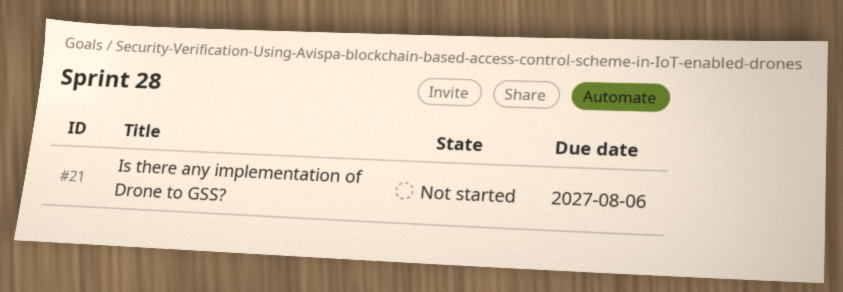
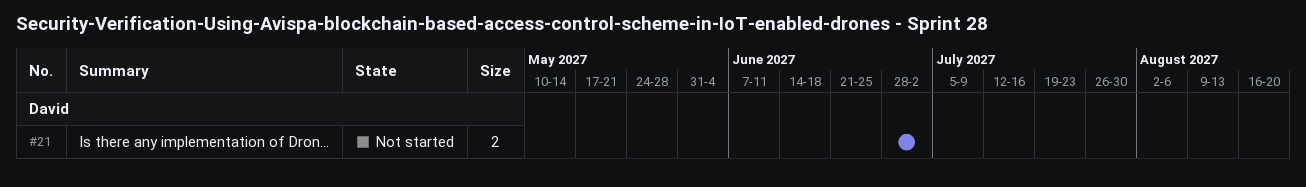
#21, due: Aug 6 -> Jul 2

